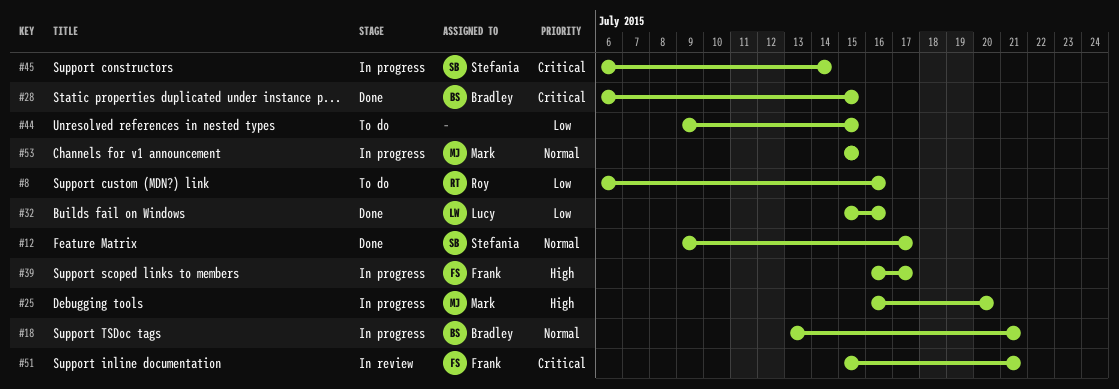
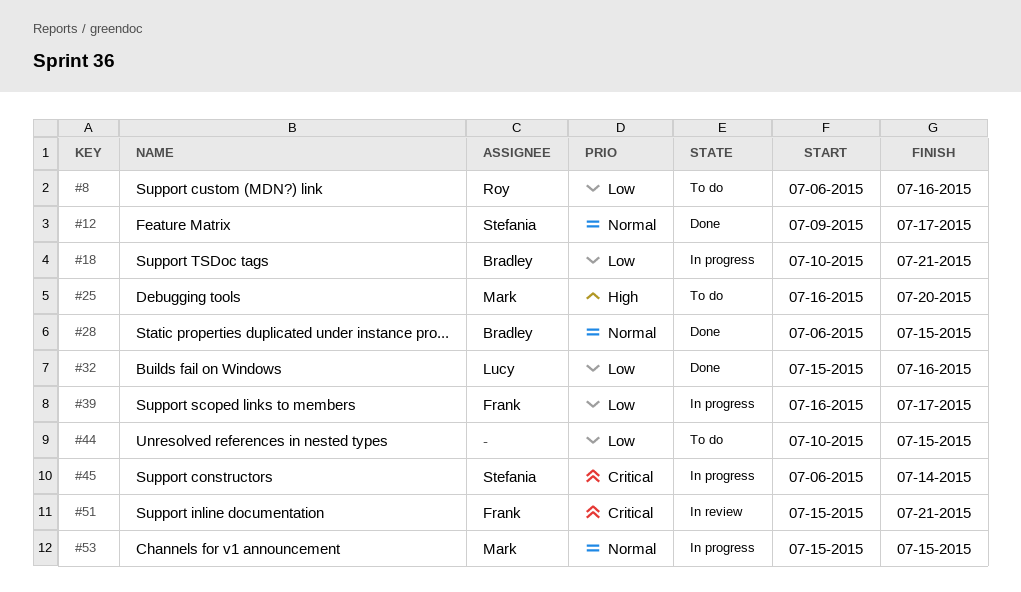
#18, priority: Normal -> Low
#18, start: Jul 13 -> Jul 10
#25, status: In progress -> To do
#28, priority: Critical -> Normal
#39, priority: High -> Low
#44, start: Jul 9 -> Jul 10

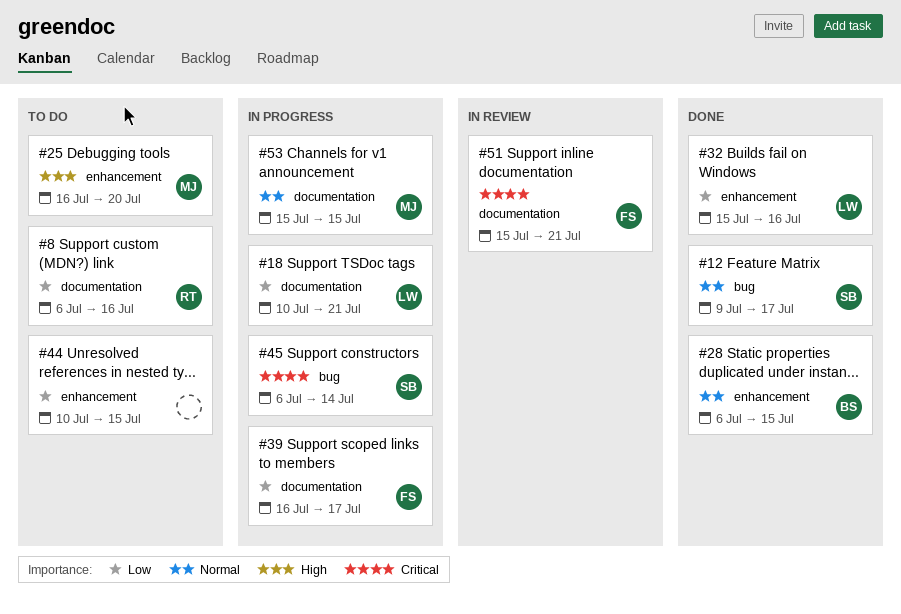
#18, owner: Bradley -> Lucy

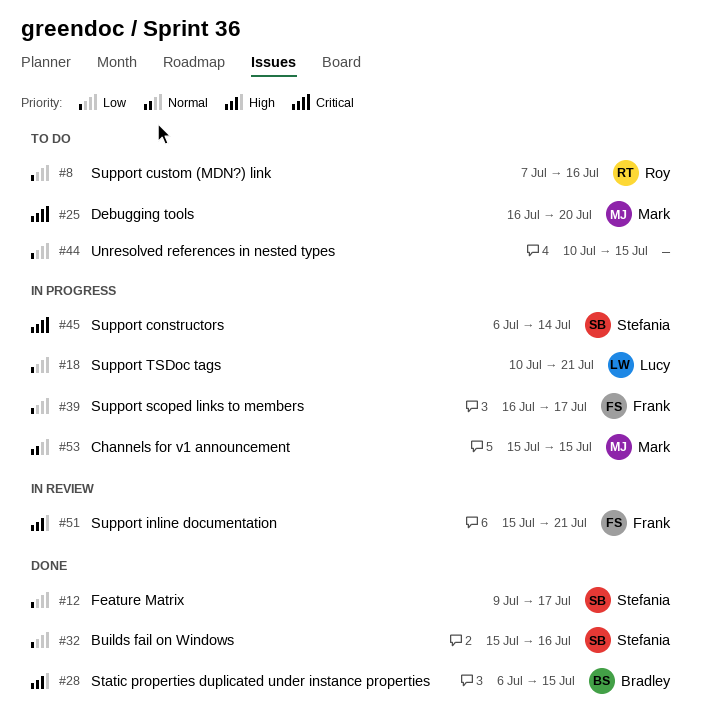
#8, start: Jul 6 -> Jul 7
#12, priority: Normal -> Low
#25, priority: High -> Critical
#28, priority: Normal -> High
#32, owner: Lucy -> Stefania
#51, priority: Critical -> High

